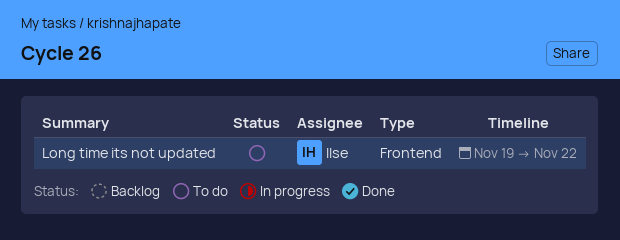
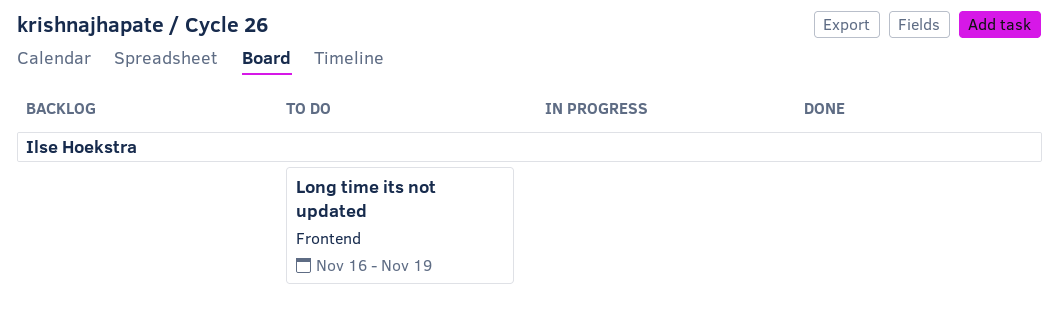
Long time its not updated, start: Nov 19 -> Nov 16
Long time its not updated, due: Nov 22 -> Nov 19

